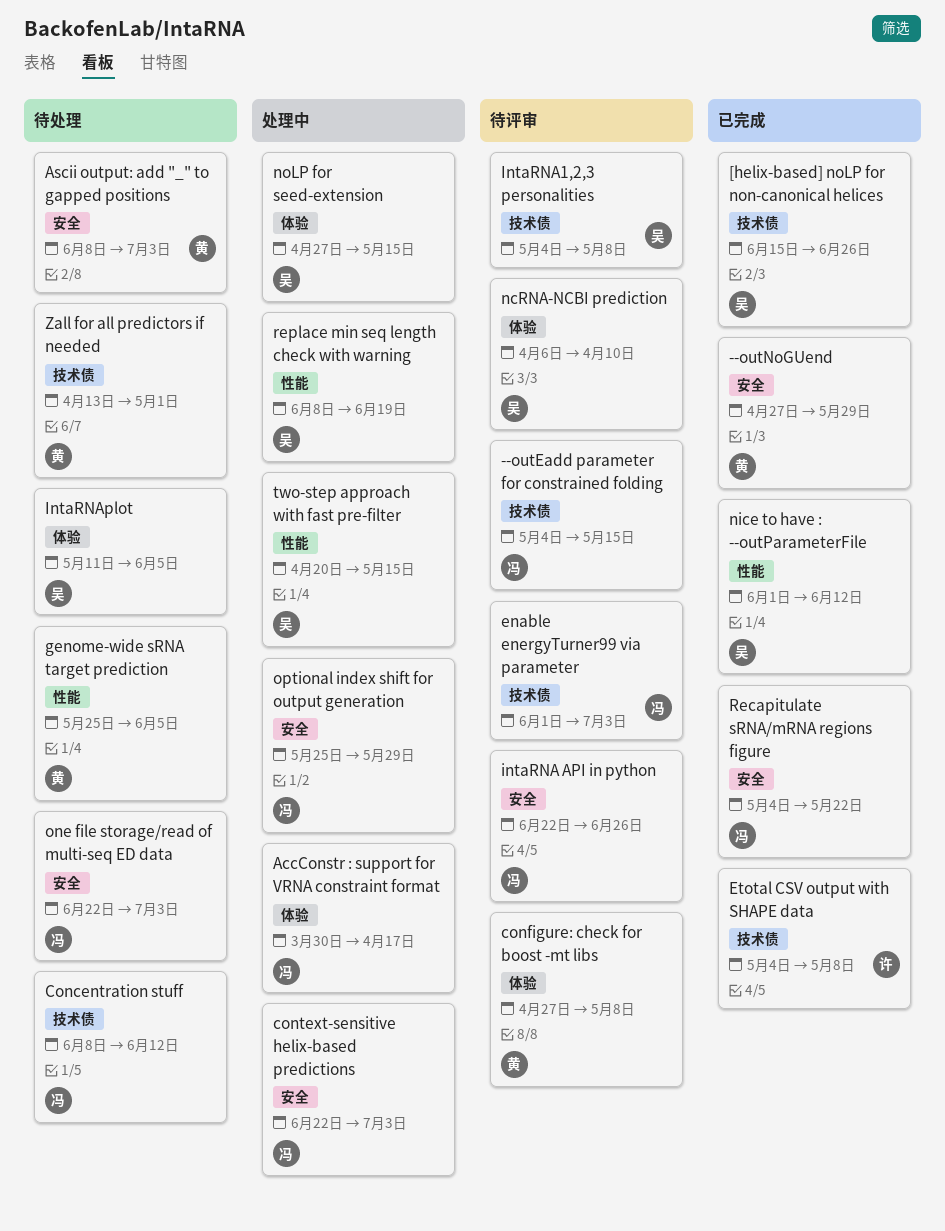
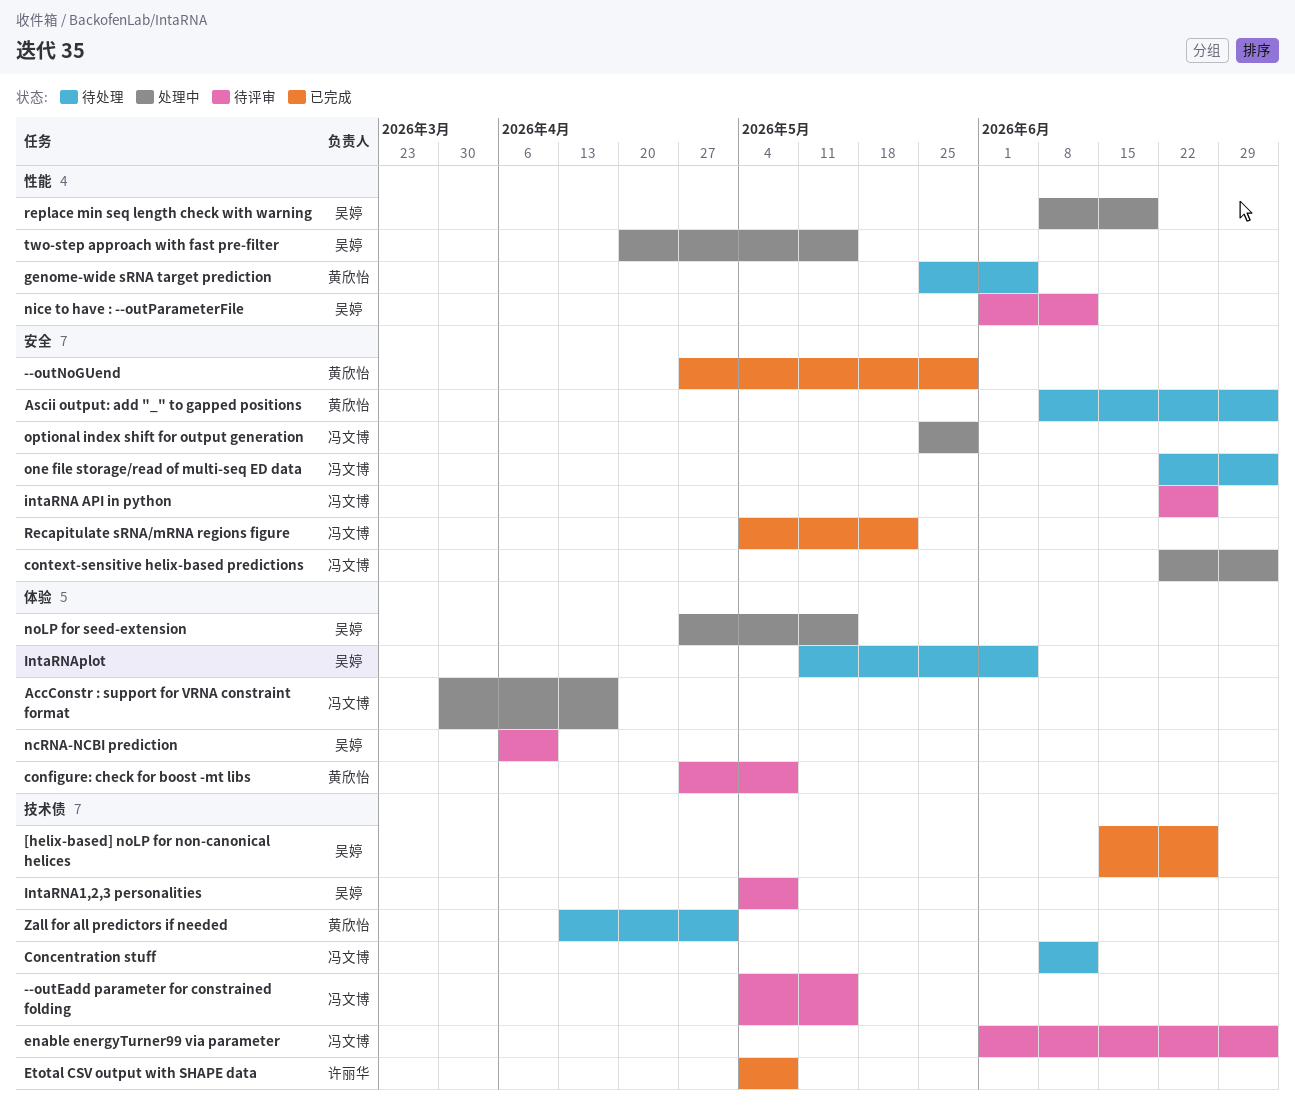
nice to have : --outParameterFile, status: 已完成 -> 待评审

